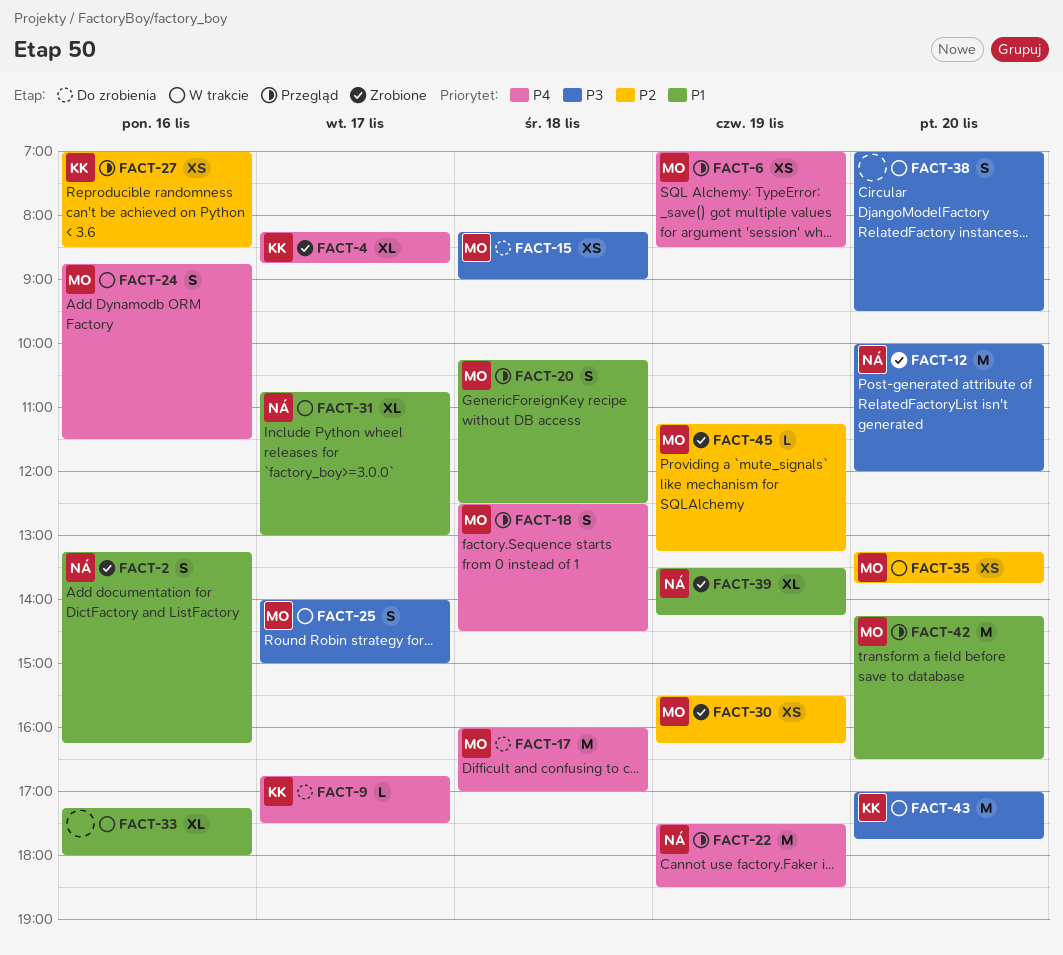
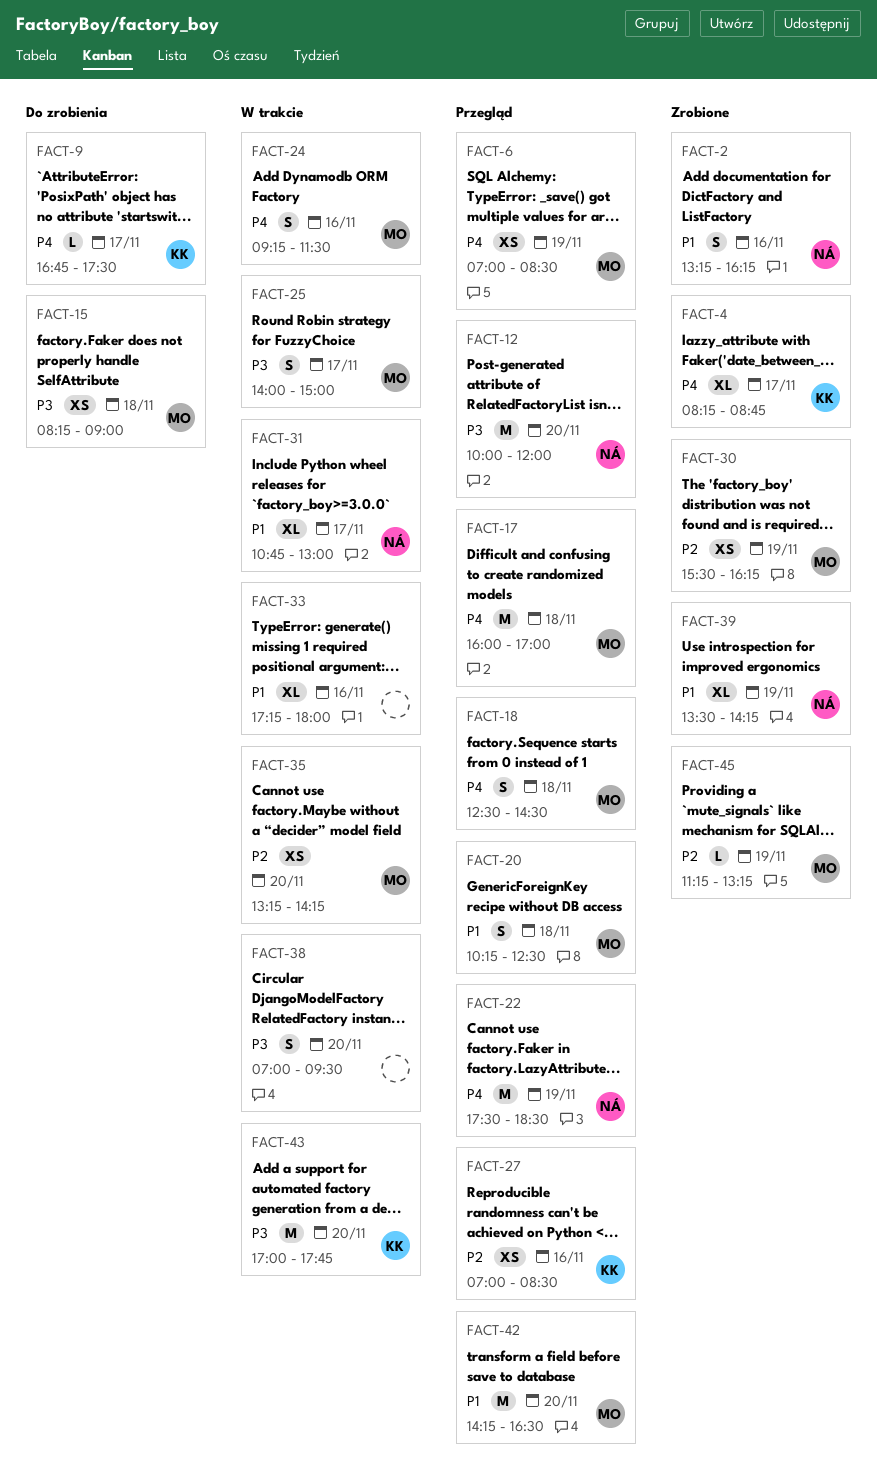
FACT-12, status: Zrobione -> Przegląd
FACT-17, status: Do zrobienia -> Przegląd
FACT-24, begins: 08:45 -> 09:15
FACT-35, ends: 13:45 -> 14:15

